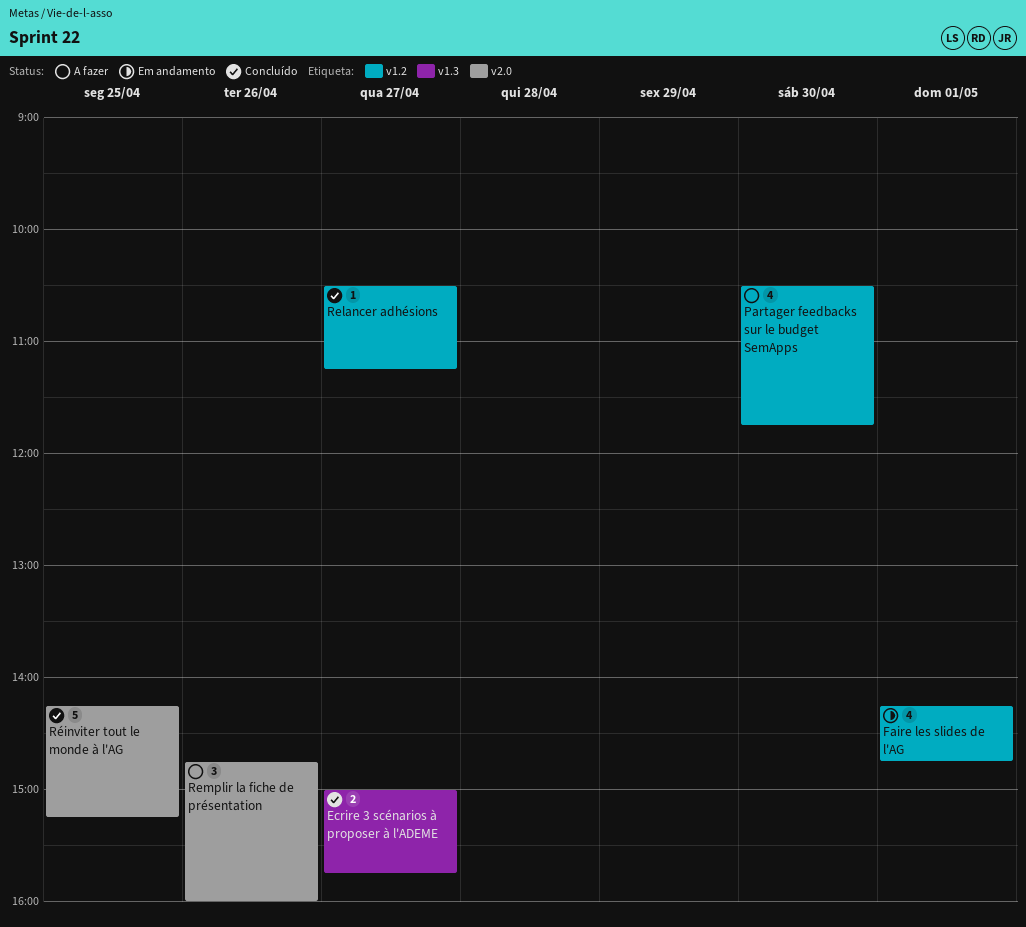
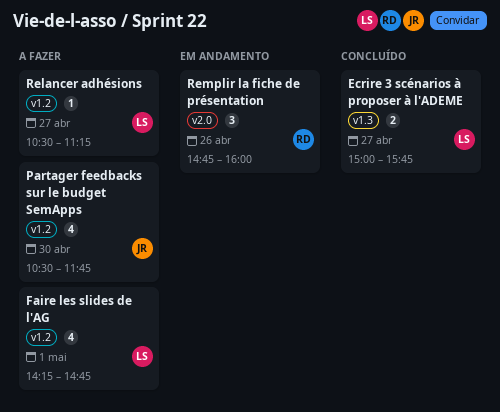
Faire les slides de l'AG, status: Em andamento -> A fazer
Relancer adhésions, status: Concluído -> A fazer
Remplir la fiche de présentation, status: A fazer -> Em andamento
Réinviter tout le monde à l'AG: present -> none

